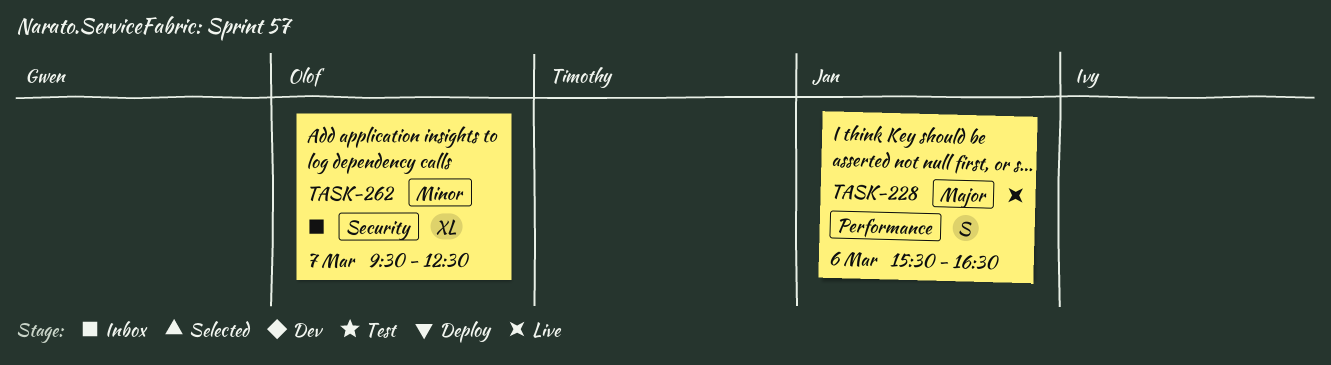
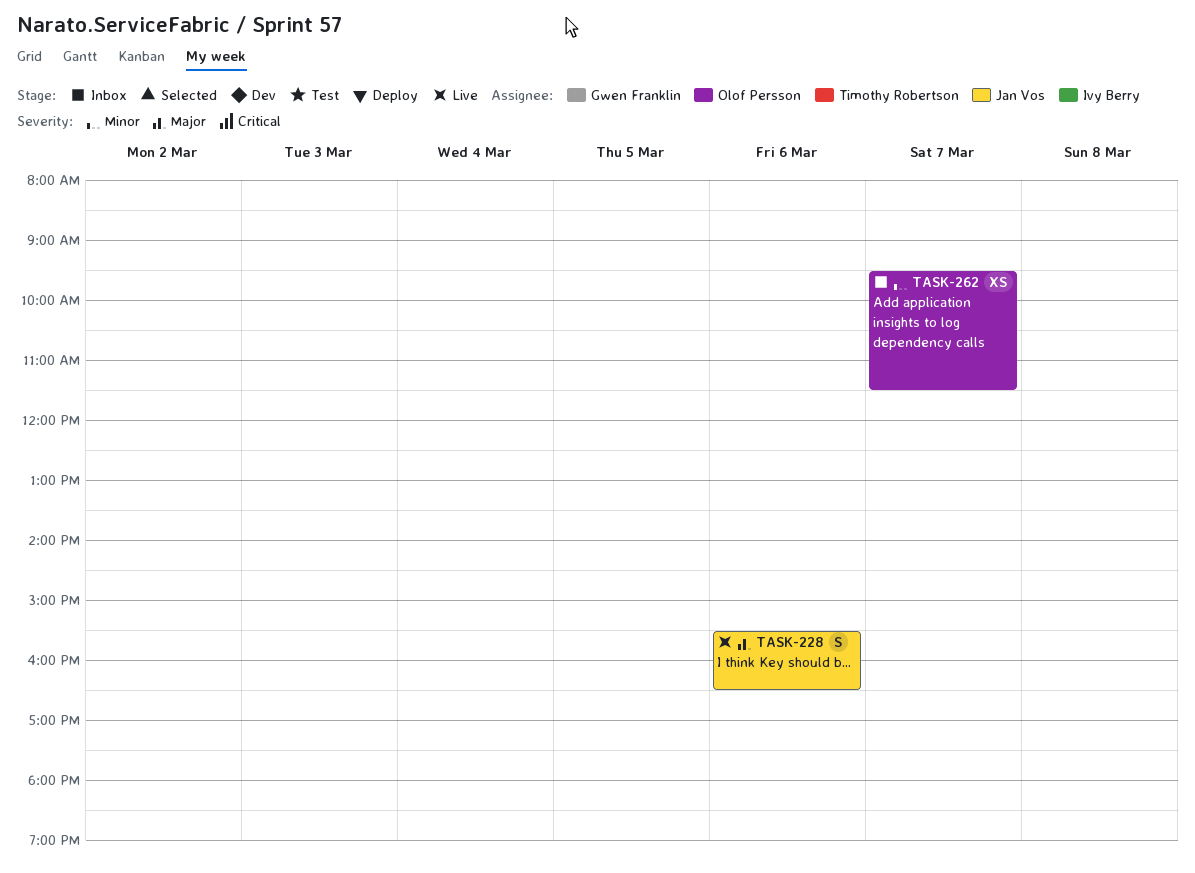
TASK-262, estimate: XL -> XS
TASK-262, ends: 12:30 -> 11:30

